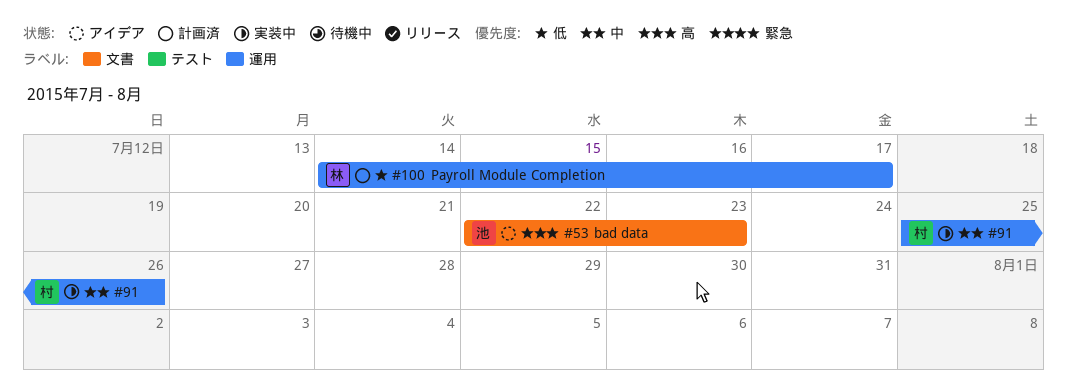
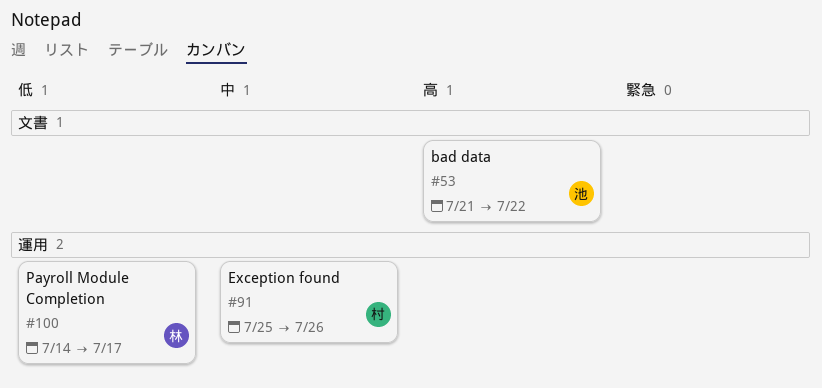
#53, start: Jul 22 -> Jul 21
#53, due: Jul 23 -> Jul 22

